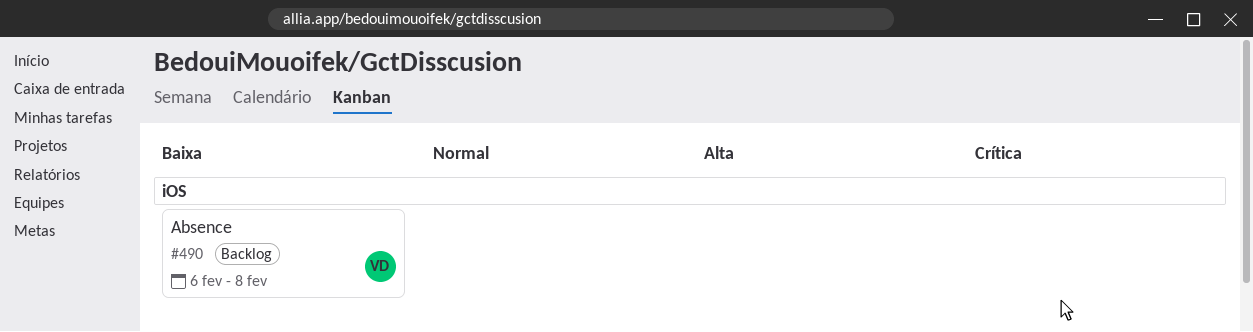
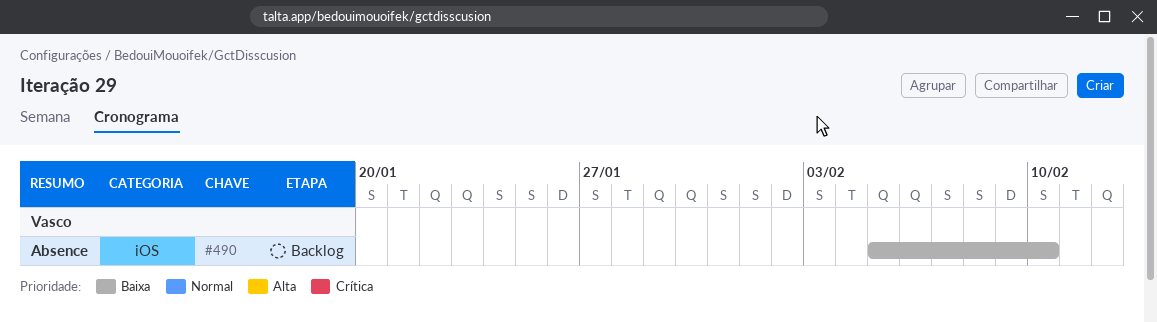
#490, start: Feb 6 -> Feb 5
#490, due: Feb 8 -> Feb 10

